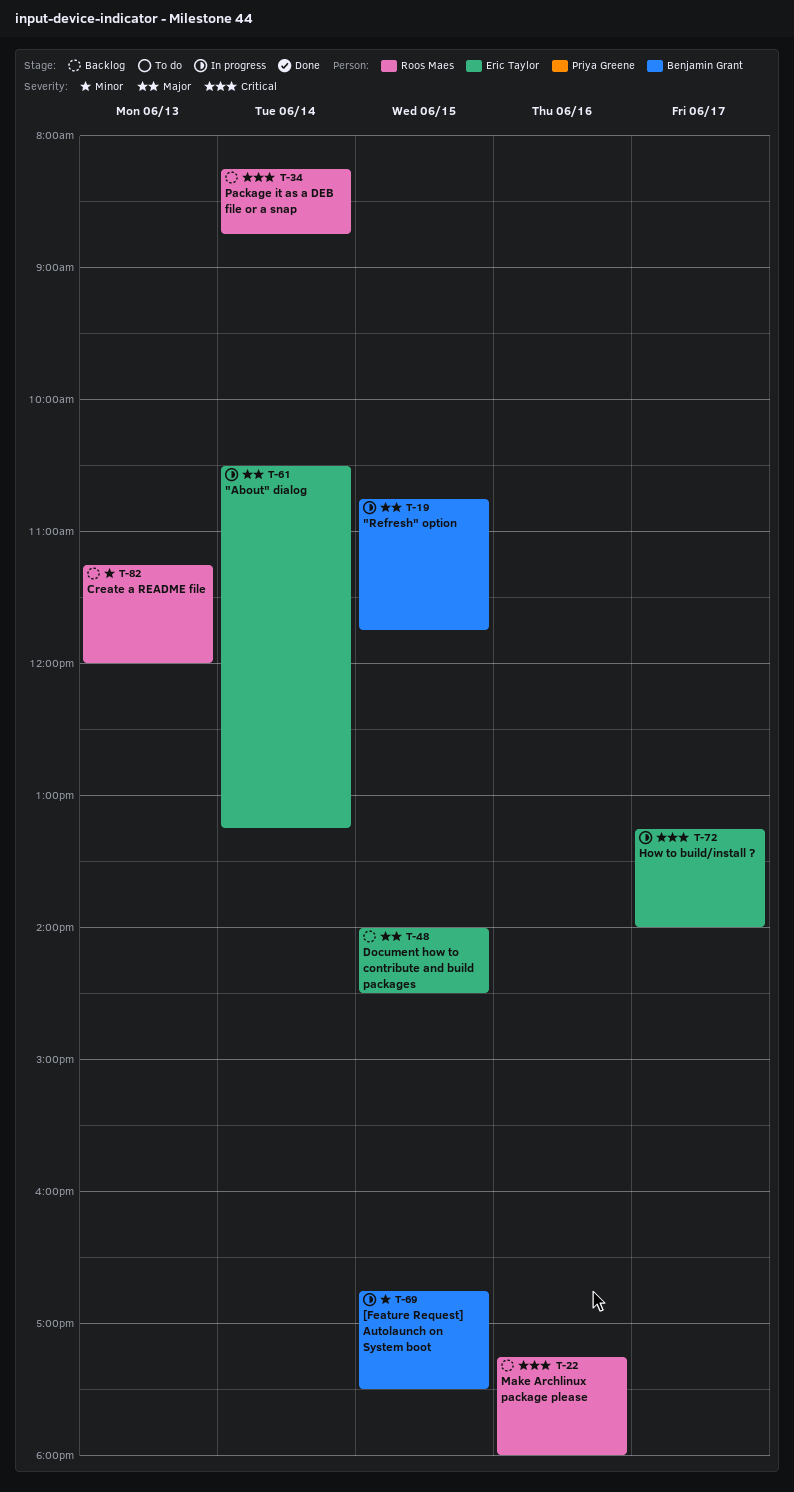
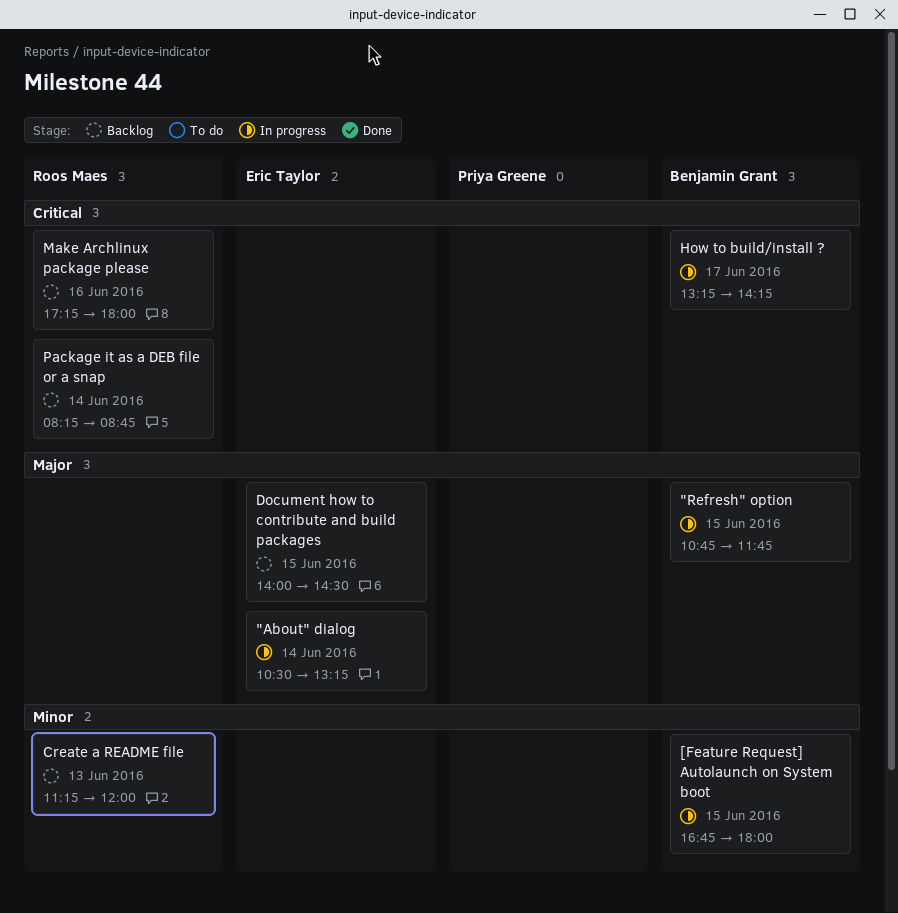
[Feature Request] Autolaunch on System boot, ends: 17:30 -> 18:00
How to build/install ?, owner: Eric Taylor -> Benjamin Grant
How to build/install ?, ends: 14:00 -> 14:15

